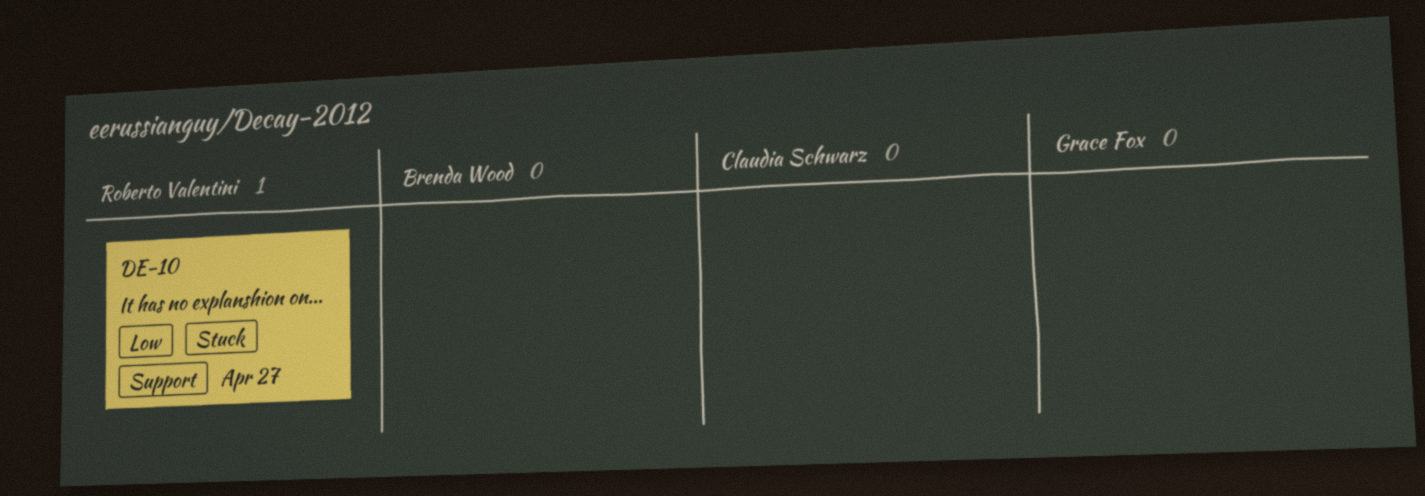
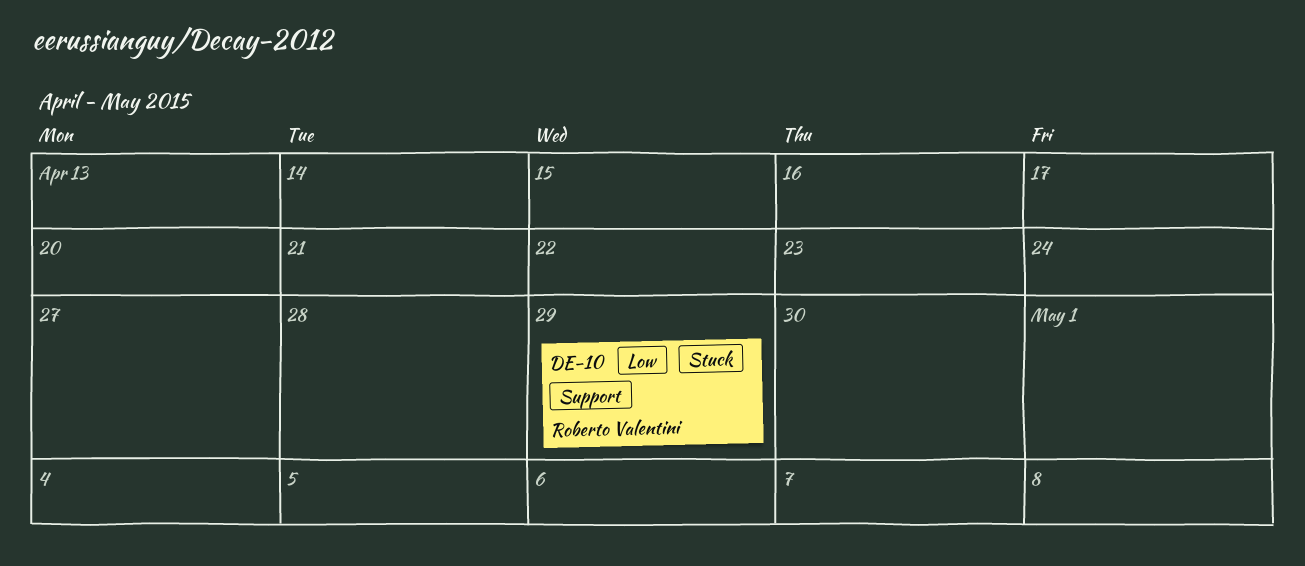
DE-10, due: Apr 27 -> Apr 29

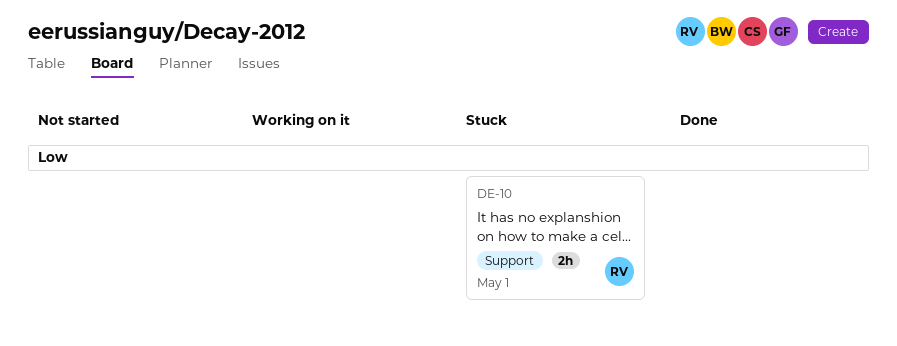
DE-10, due: Apr 29 -> May 1

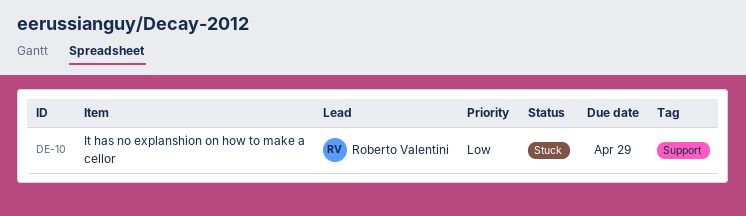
DE-10, due: May 1 -> Apr 29

